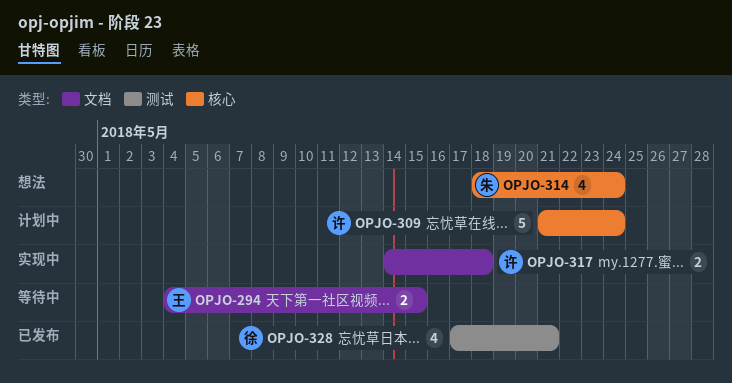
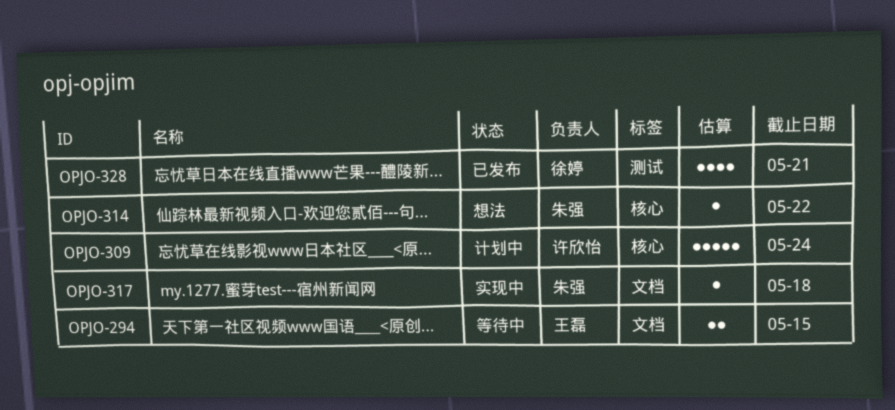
OPJO-314, estimate: 4 -> 1
OPJO-314, due: May 24 -> May 22
OPJO-317, owner: 许欣怡 -> 朱强
OPJO-317, estimate: 2 -> 1

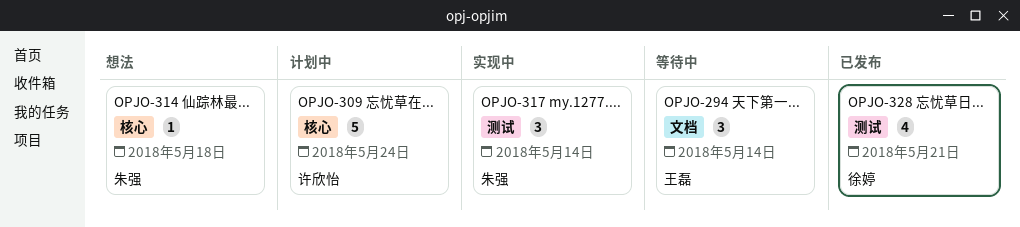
OPJO-294, estimate: 2 -> 3
OPJO-294, due: May 15 -> May 14
OPJO-314, due: May 22 -> May 18
OPJO-317, label: 文档 -> 测试
OPJO-317, estimate: 1 -> 3
OPJO-317, due: May 18 -> May 14

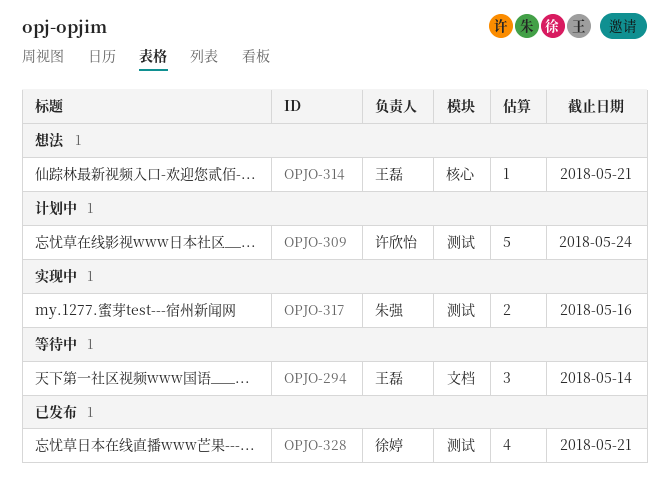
OPJO-309, label: 核心 -> 测试
OPJO-314, owner: 朱强 -> 王磊
OPJO-314, due: May 18 -> May 21
OPJO-317, estimate: 3 -> 2
OPJO-317, due: May 14 -> May 16

